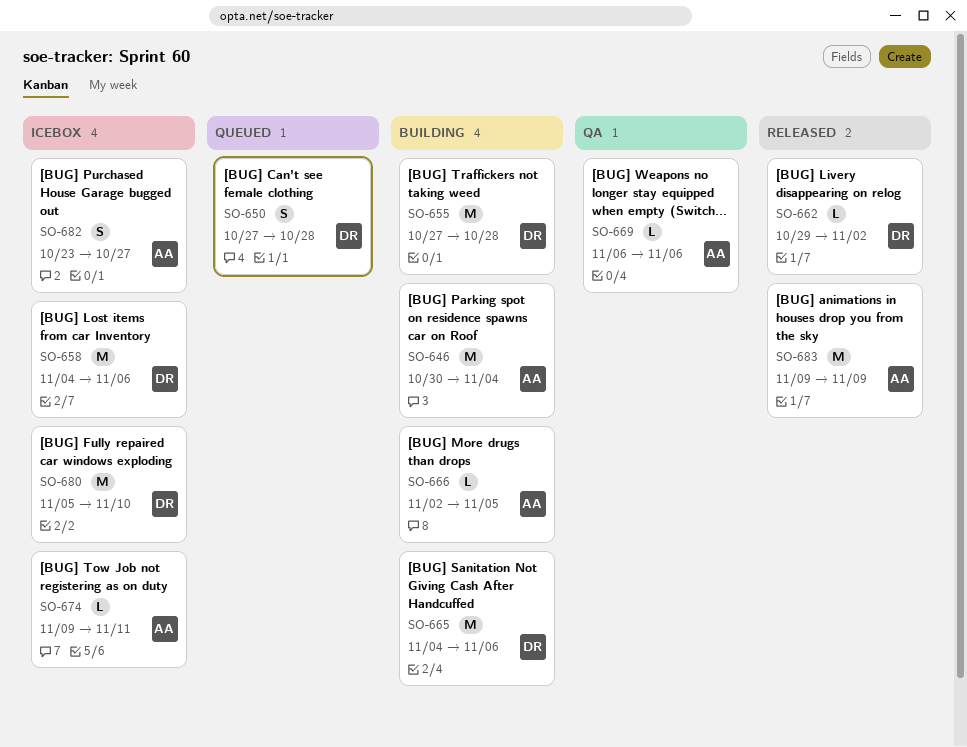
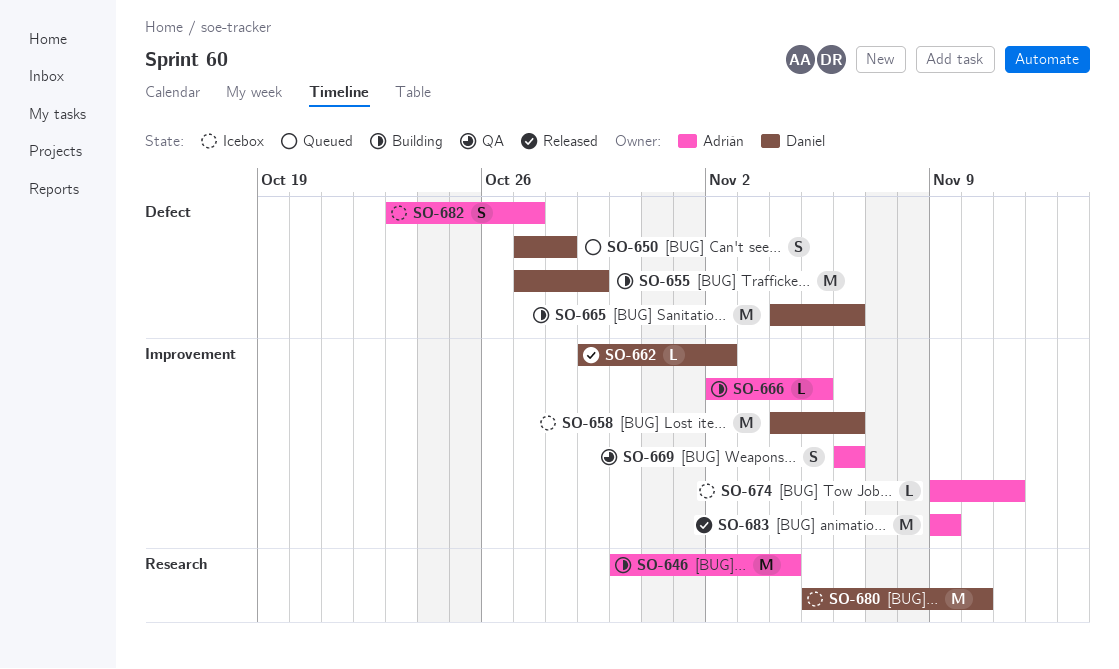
SO-655, due: Oct 28 -> Oct 29
SO-669, estimate: L -> S

